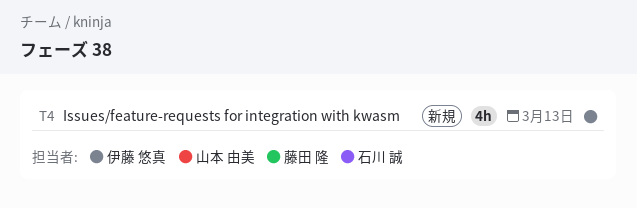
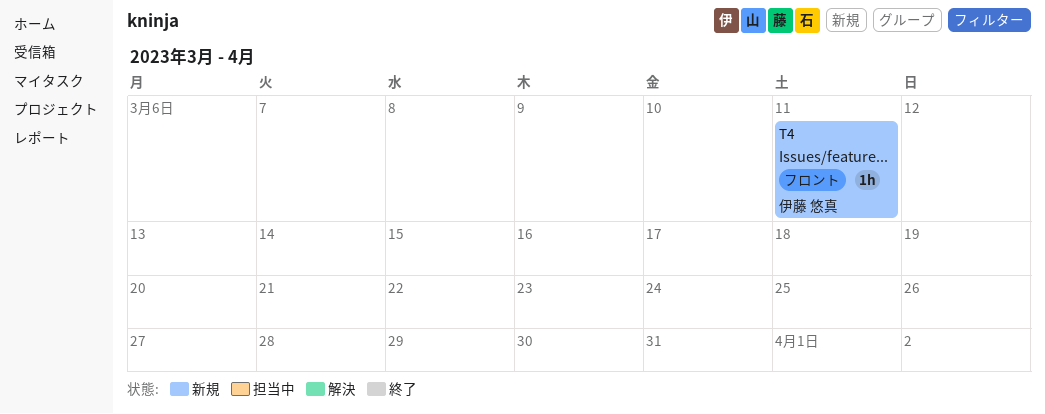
T4, estimate: 4h -> 1h
T4, due: Mar 13 -> Mar 11

